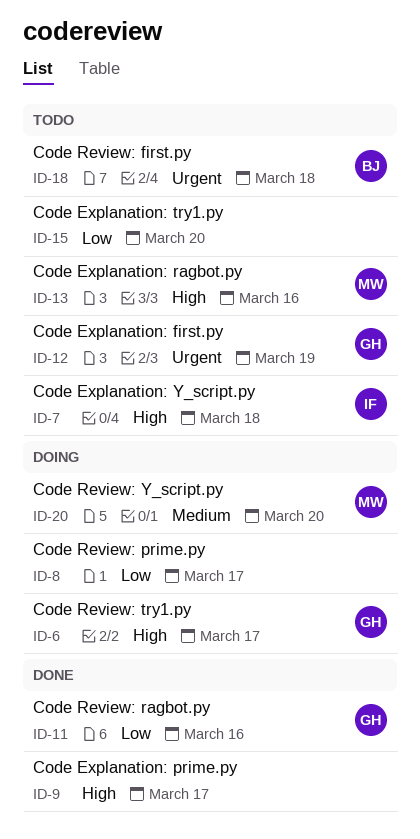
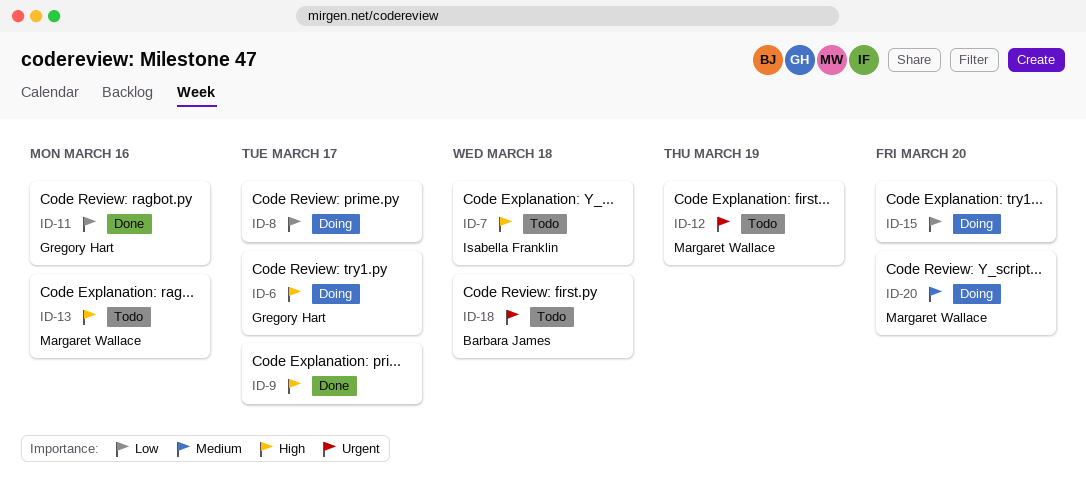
ID-12, owner: Gregory Hart -> Margaret Wallace
ID-15, status: Todo -> Doing

